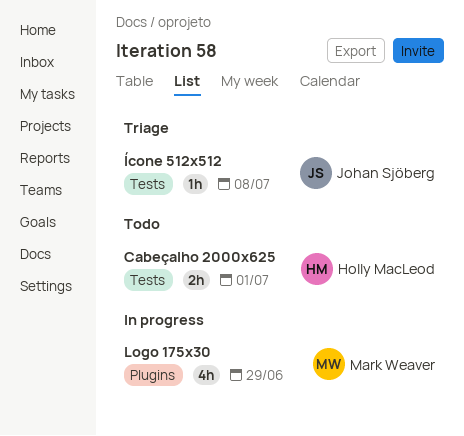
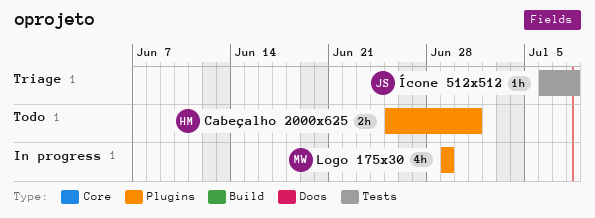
Cabeçalho 2000x625, label: Tests -> Plugins

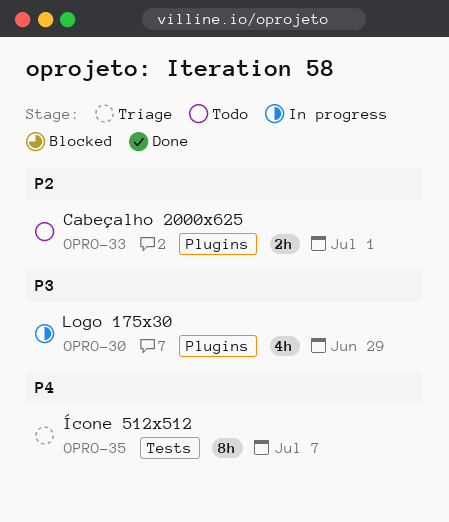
Ícone 512x512, estimate: 1h -> 8h
Ícone 512x512, due: Jul 8 -> Jul 7

